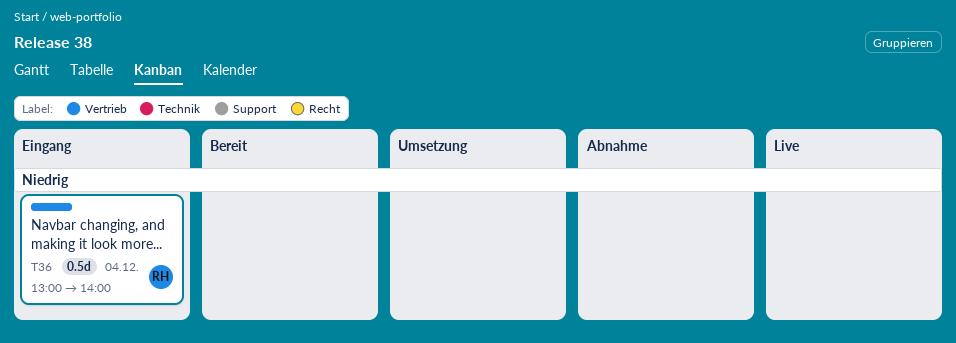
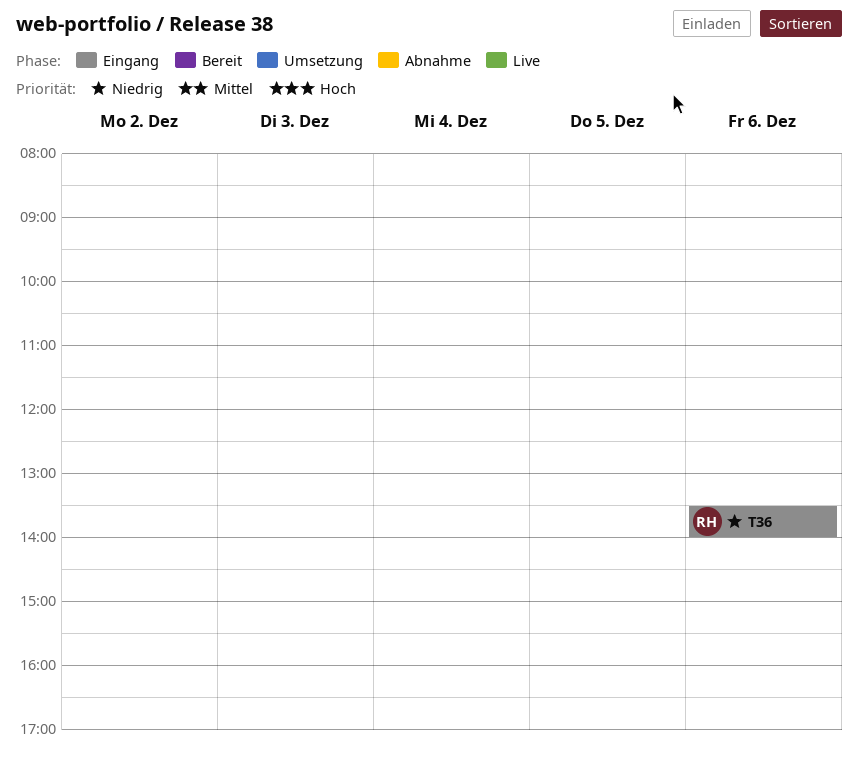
T36, day: Dec 4 -> Dec 6
T36, begins: 13:00 -> 13:30

